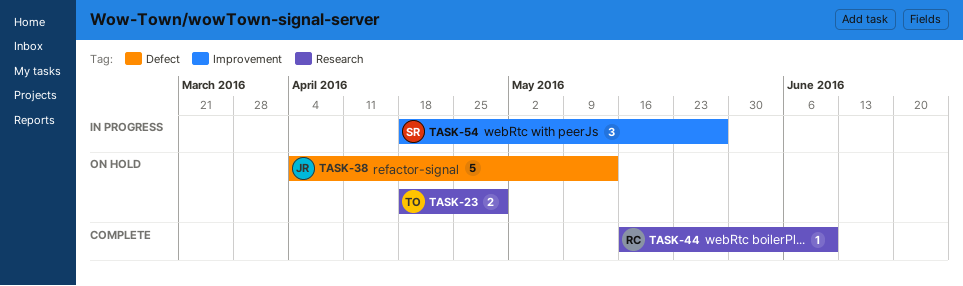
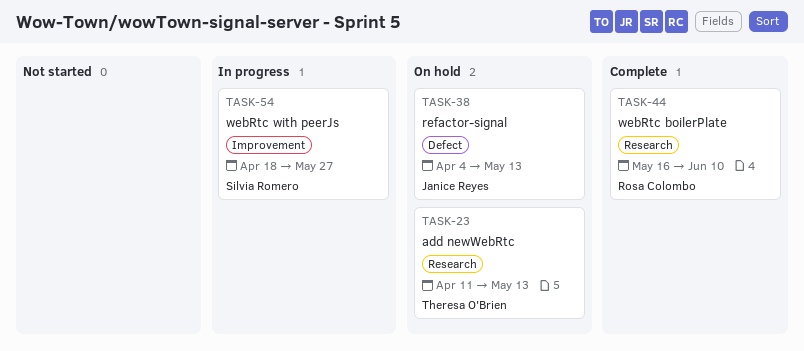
TASK-23, start: Apr 18 -> Apr 11
TASK-23, due: Apr 29 -> May 13

